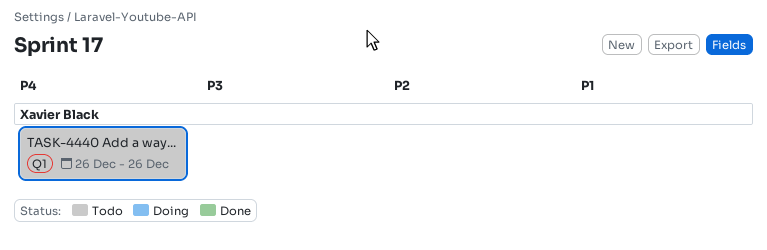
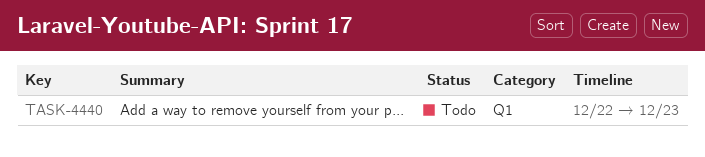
TASK-4440, start: Dec 26 -> Dec 22
TASK-4440, due: Dec 26 -> Dec 23

